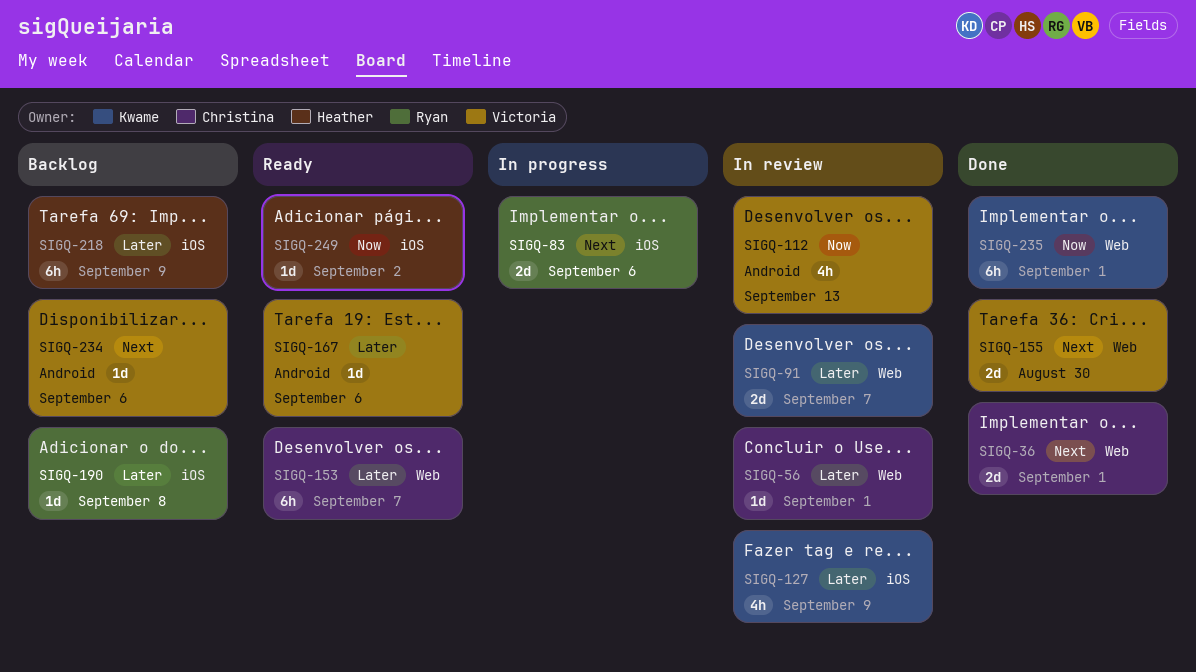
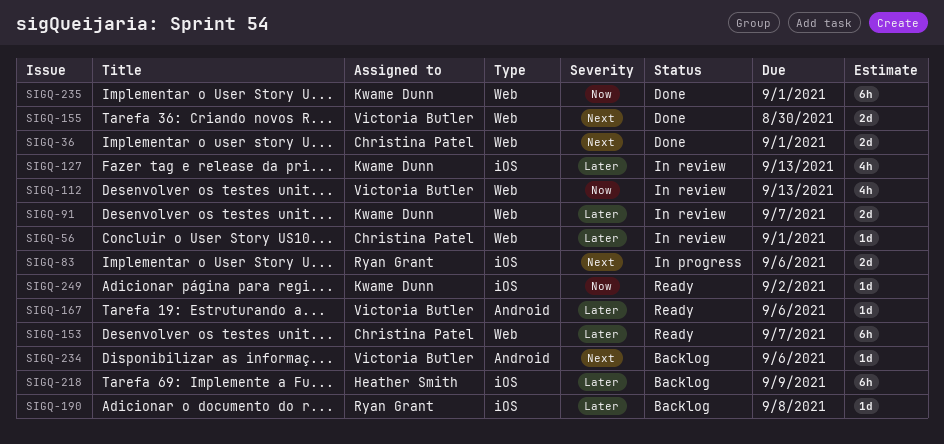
SIGQ-112, label: Android -> Web
SIGQ-127, due: Sep 9 -> Sep 13
SIGQ-249, owner: Heather Smith -> Kwame Dunn

